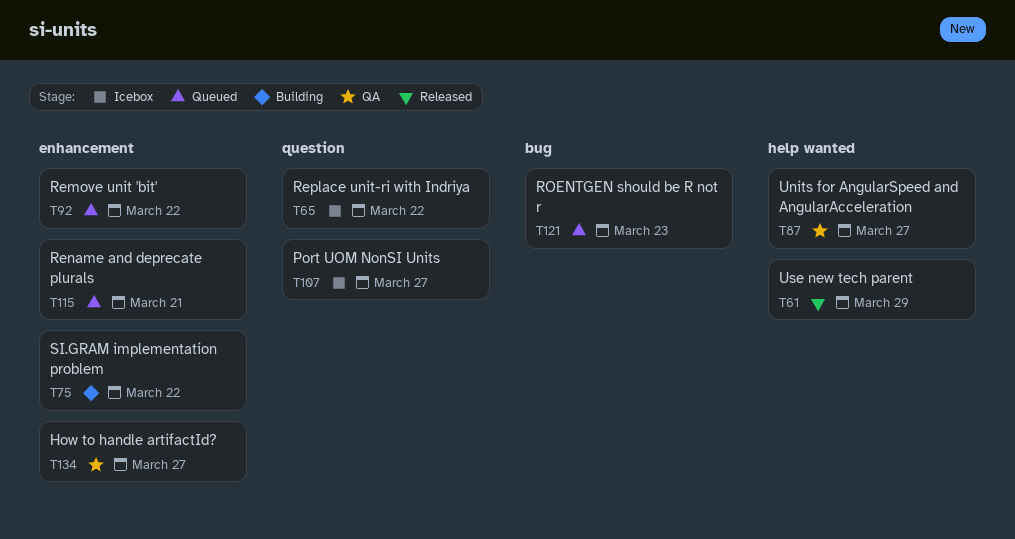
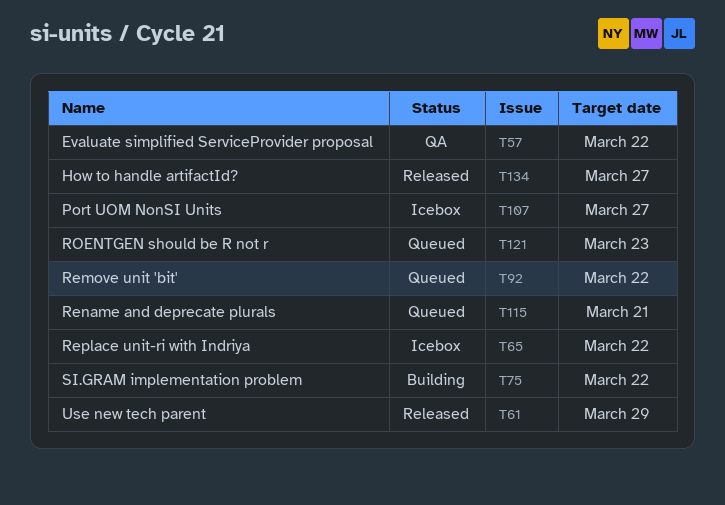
T57: none -> present
T87: present -> none
T134, status: QA -> Released

